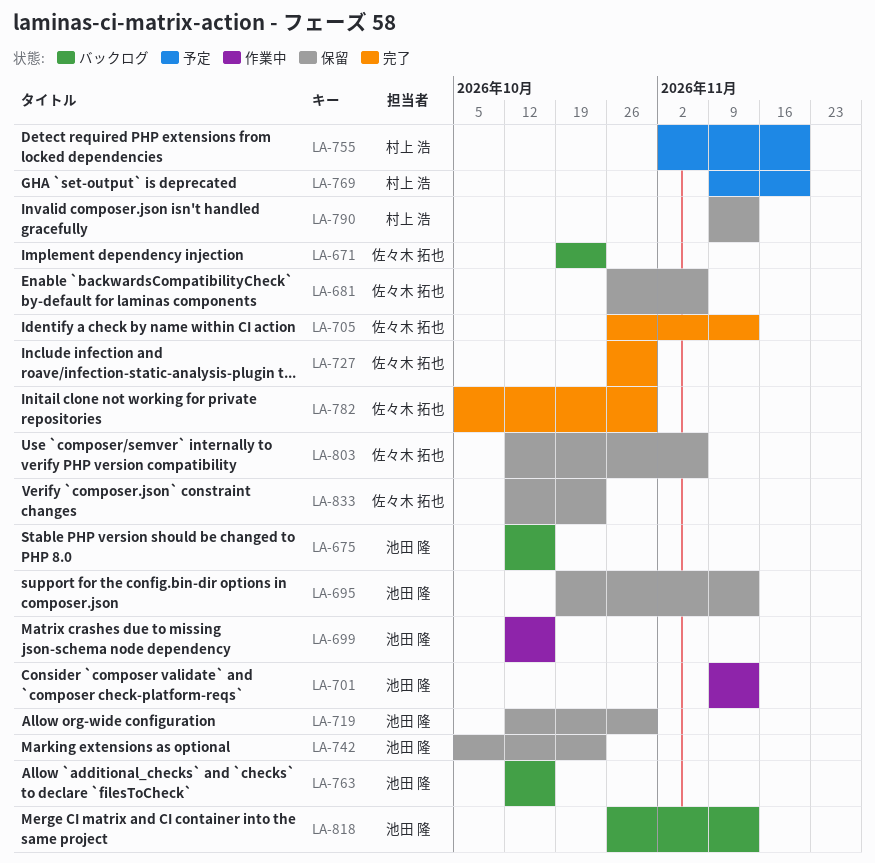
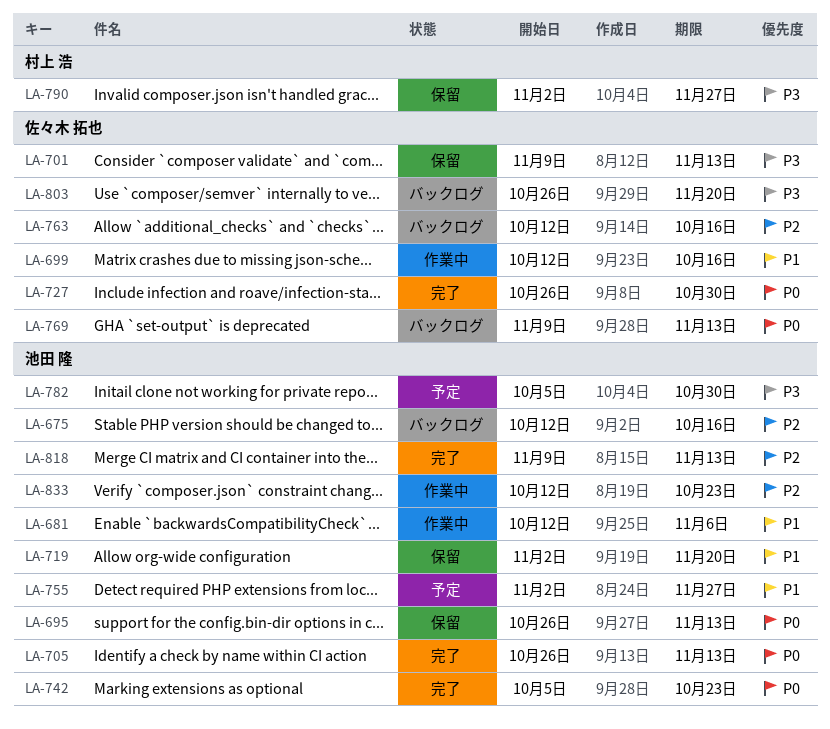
LA-671: present -> none
LA-681, status: 保留 -> 作業中
LA-681, owner: 佐々木 拓也 -> 池田 隆
LA-681, start: Oct 26 -> Oct 12
LA-695, start: Oct 19 -> Oct 26
LA-699, owner: 池田 隆 -> 佐々木 拓也
LA-701, status: 作業中 -> 保留
LA-701, owner: 池田 隆 -> 佐々木 拓也
LA-705, owner: 佐々木 拓也 -> 池田 隆
LA-719, start: Oct 12 -> Nov 2
LA-719, due: Oct 30 -> Nov 20
LA-742, status: 保留 -> 完了
LA-755, owner: 村上 浩 -> 池田 隆
LA-755, due: Nov 20 -> Nov 27
LA-763, owner: 池田 隆 -> 佐々木 拓也
LA-769, status: 予定 -> バックログ
LA-769, owner: 村上 浩 -> 佐々木 拓也
LA-769, due: Nov 20 -> Nov 13
LA-782, status: 完了 -> 予定
LA-782, owner: 佐々木 拓也 -> 池田 隆
LA-790, start: Nov 9 -> Nov 2
LA-790, due: Nov 13 -> Nov 27
LA-803, status: 保留 -> バックログ
LA-803, start: Oct 12 -> Oct 26
LA-803, due: Nov 6 -> Nov 20
LA-818, status: バックログ -> 完了
LA-818, start: Oct 26 -> Nov 9
LA-833, status: 保留 -> 作業中
LA-833, owner: 佐々木 拓也 -> 池田 隆

